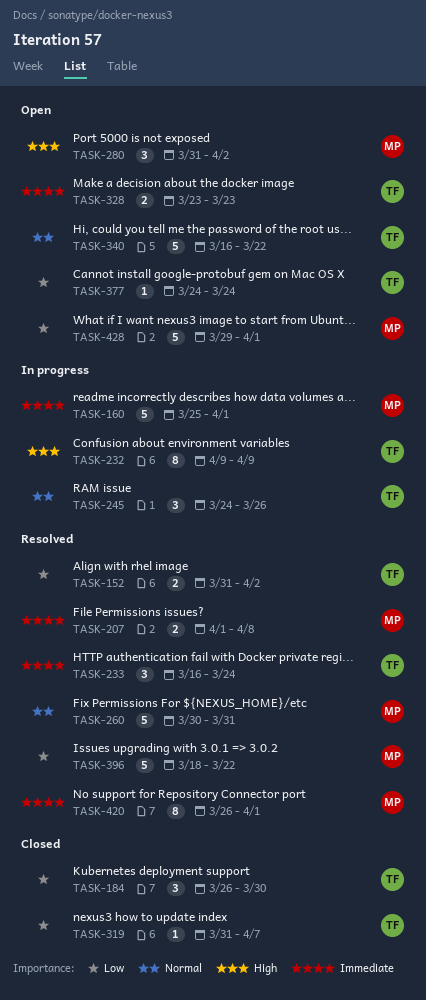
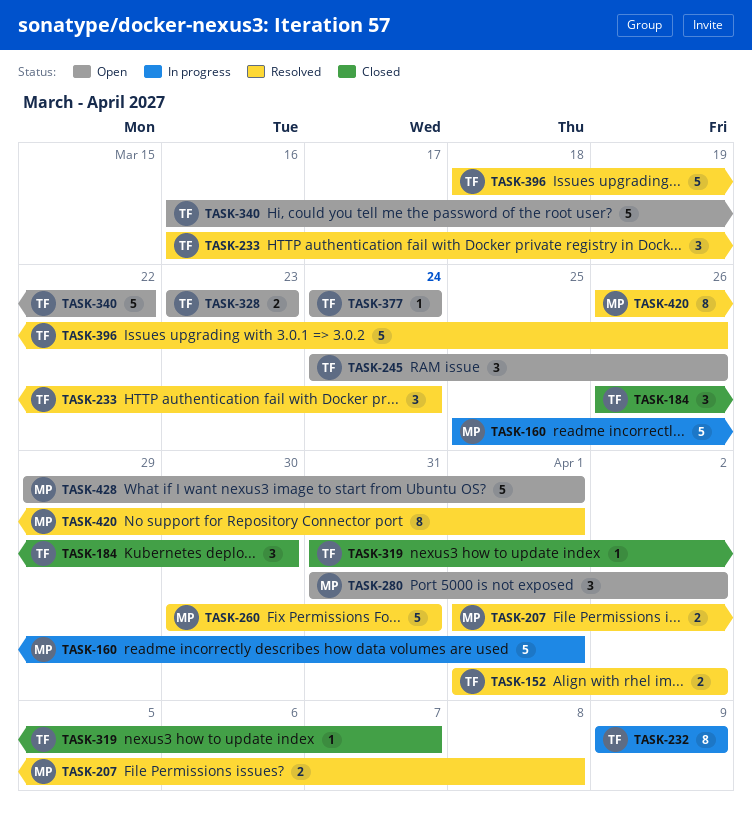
TASK-152, start: Mar 31 -> Apr 1
TASK-245, status: In progress -> Open
TASK-396, owner: MP -> TF
TASK-396, due: Mar 22 -> Mar 26

